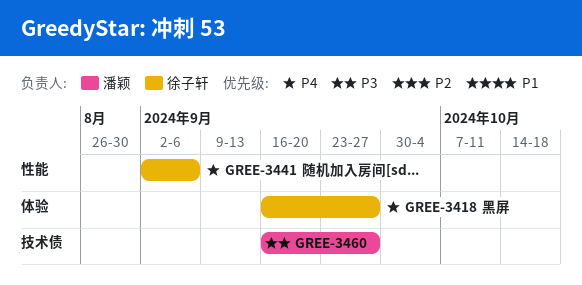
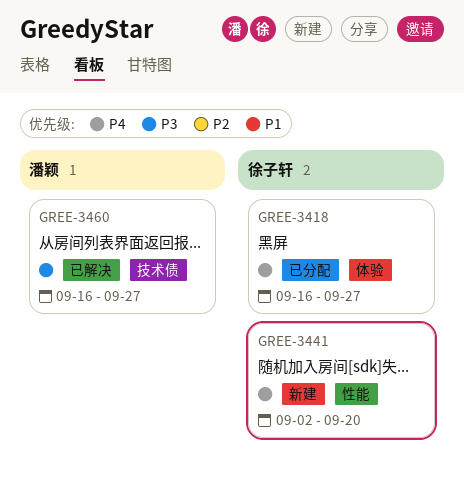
GREE-3441, due: Sep 6 -> Sep 20

